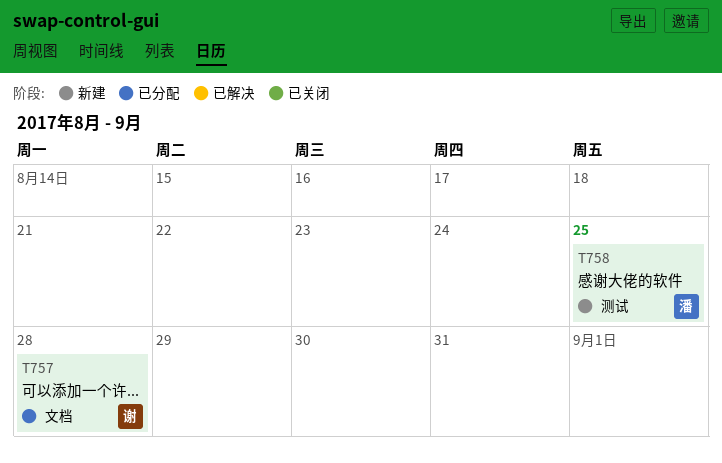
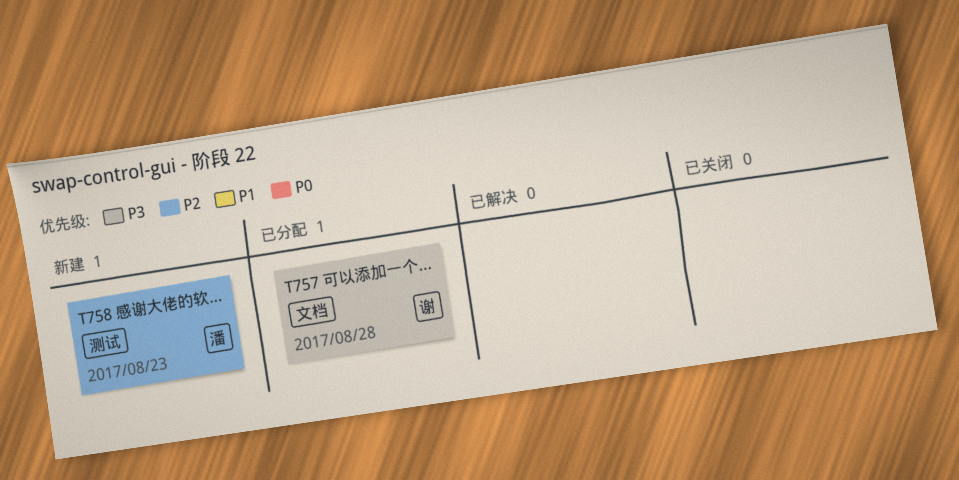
T758, due: Aug 25 -> Aug 23

